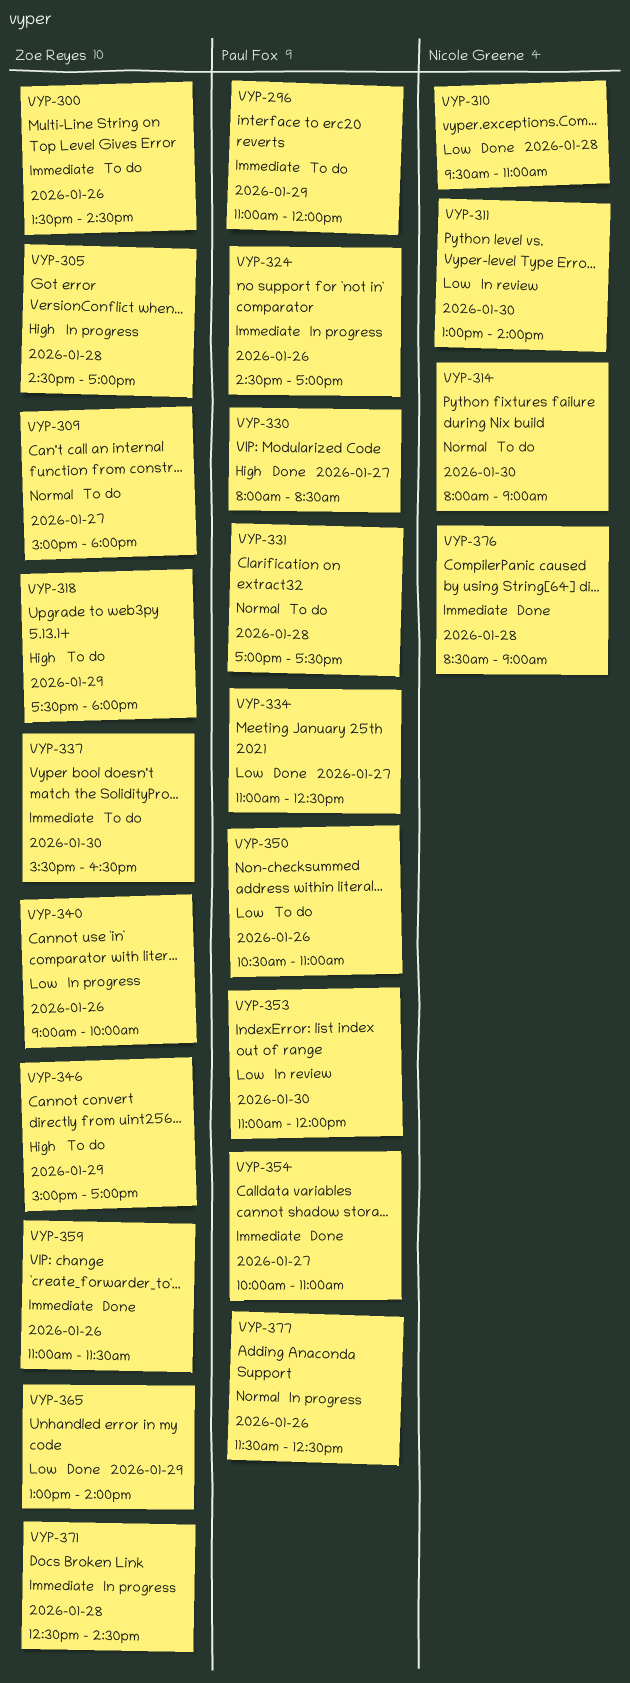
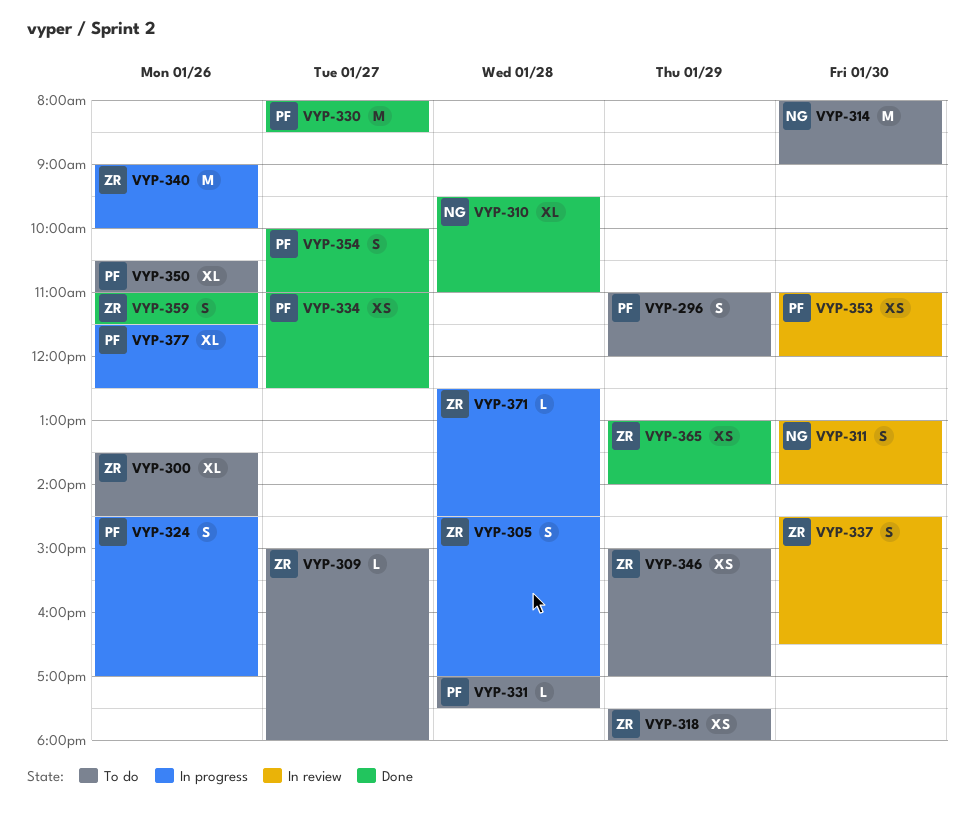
VYP-337, status: To do -> In review
VYP-337, begins: 15:30 -> 14:30
VYP-376: present -> none

